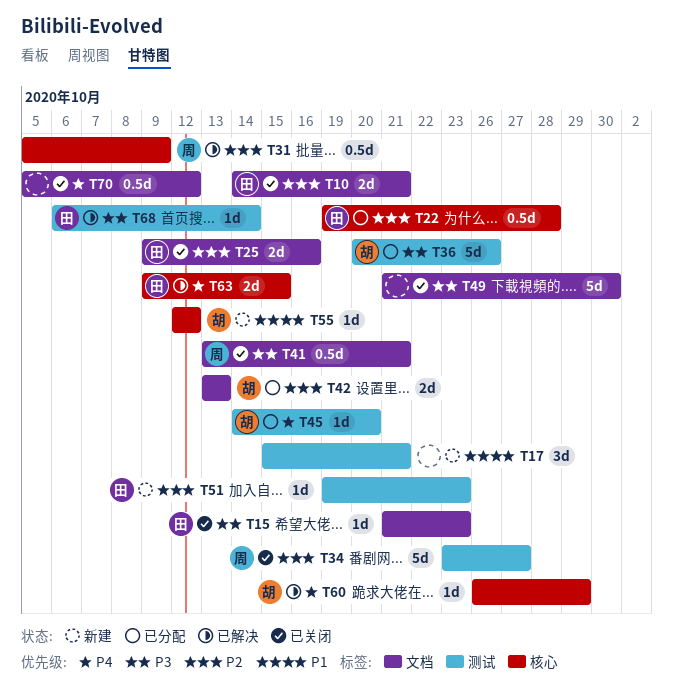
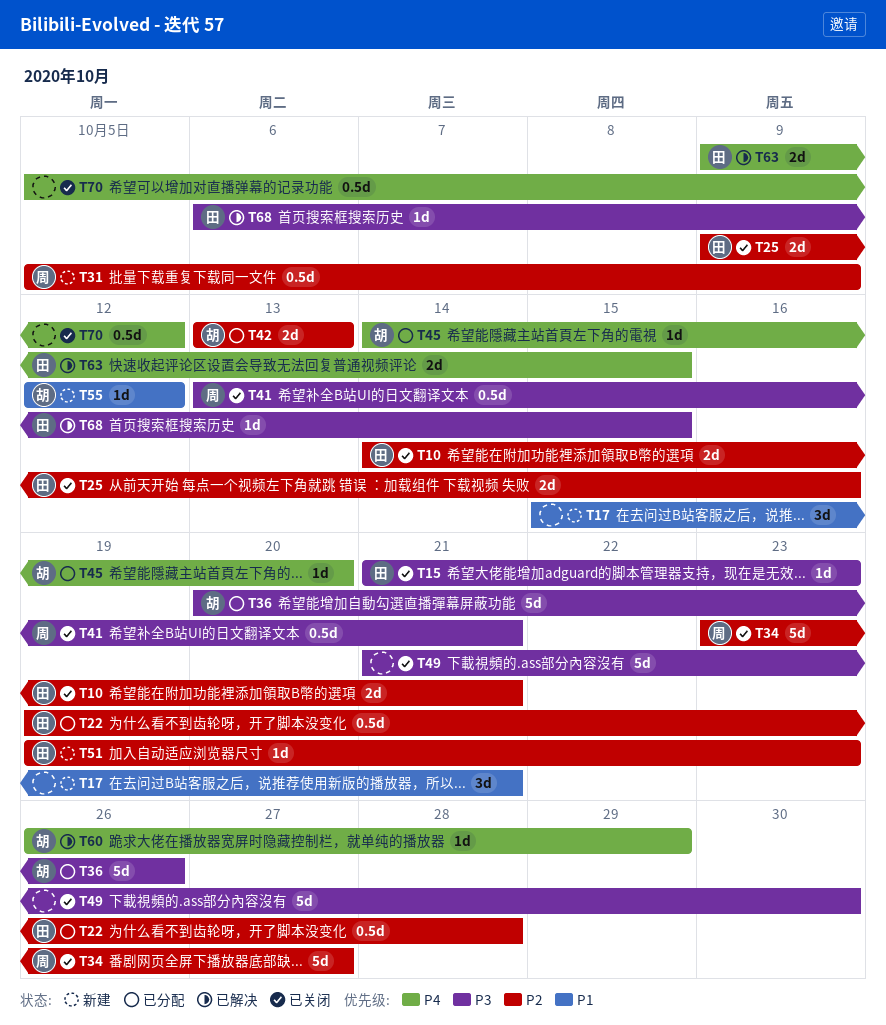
T31, status: 已解决 -> 新建
T68, due: Oct 14 -> Oct 15

